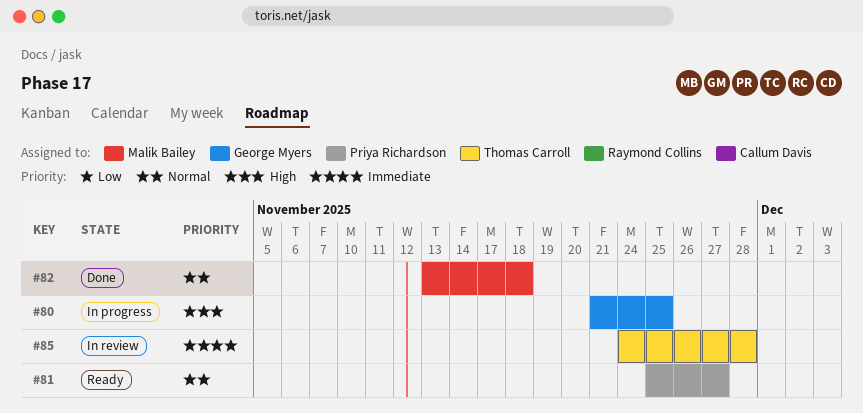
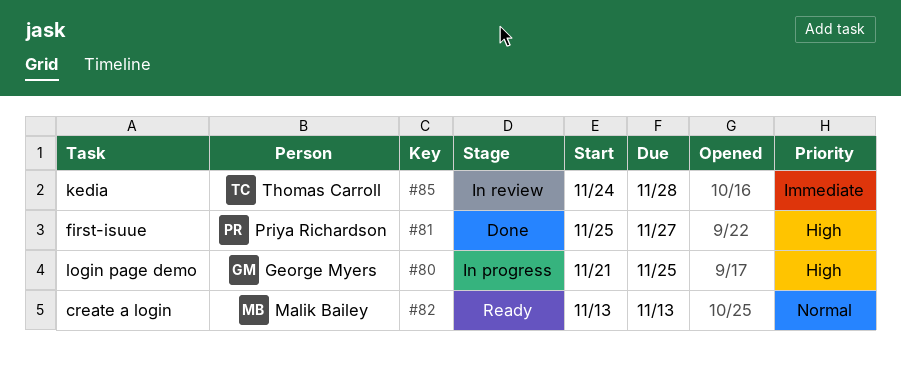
#81, status: Ready -> Done
#81, priority: Normal -> High
#82, status: Done -> Ready
#82, due: Nov 18 -> Nov 13

